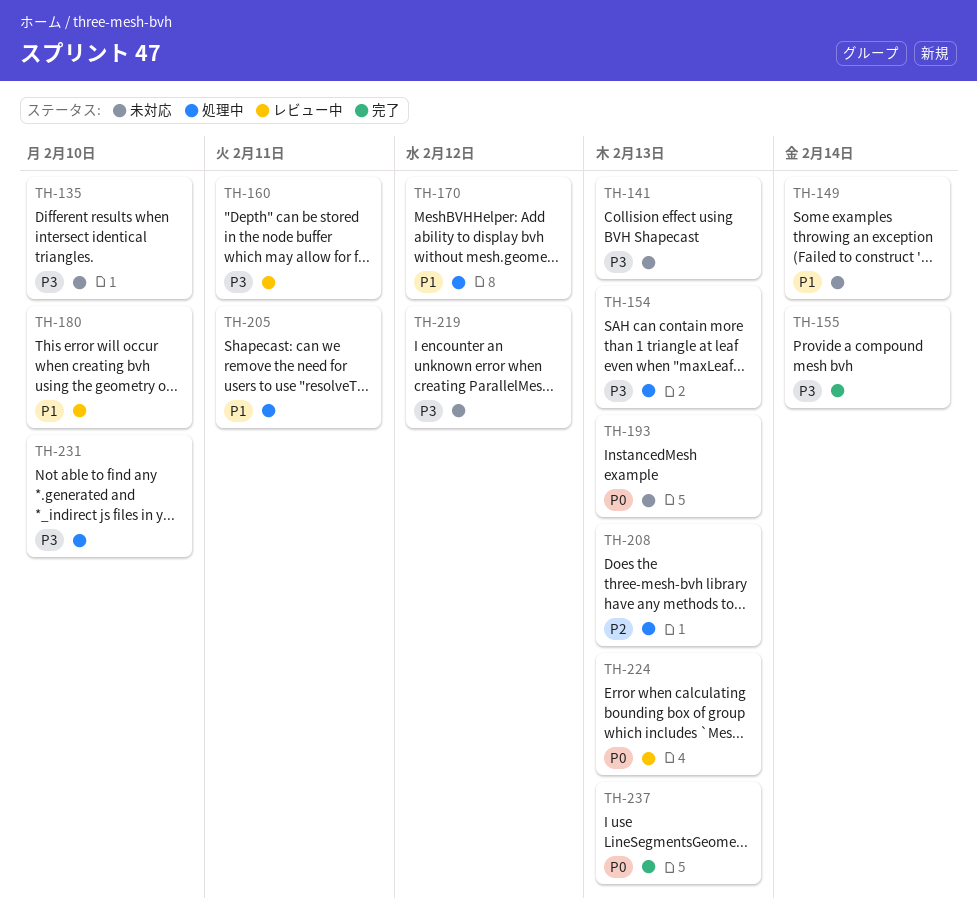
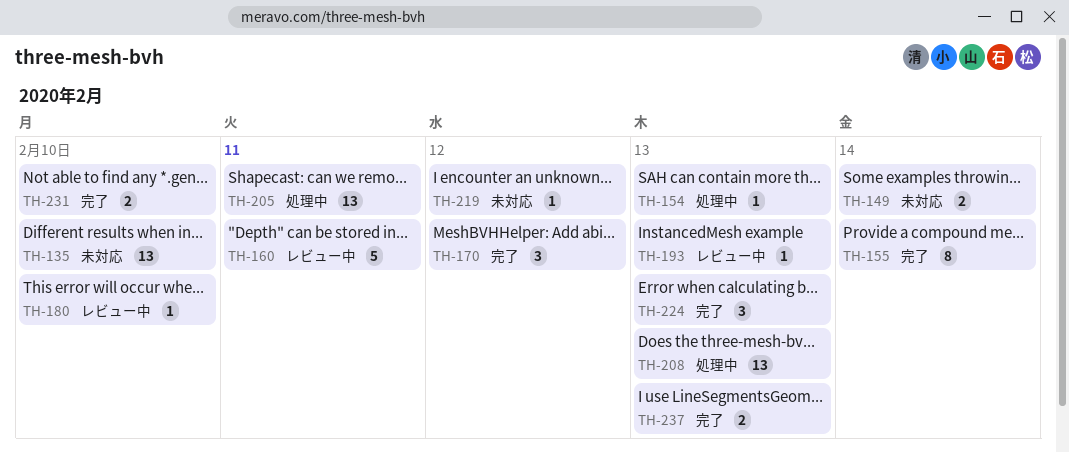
TH-141: present -> none
TH-170, status: 処理中 -> 完了
TH-193, status: 未対応 -> レビュー中
TH-224, status: レビュー中 -> 完了
TH-231, status: 処理中 -> 完了

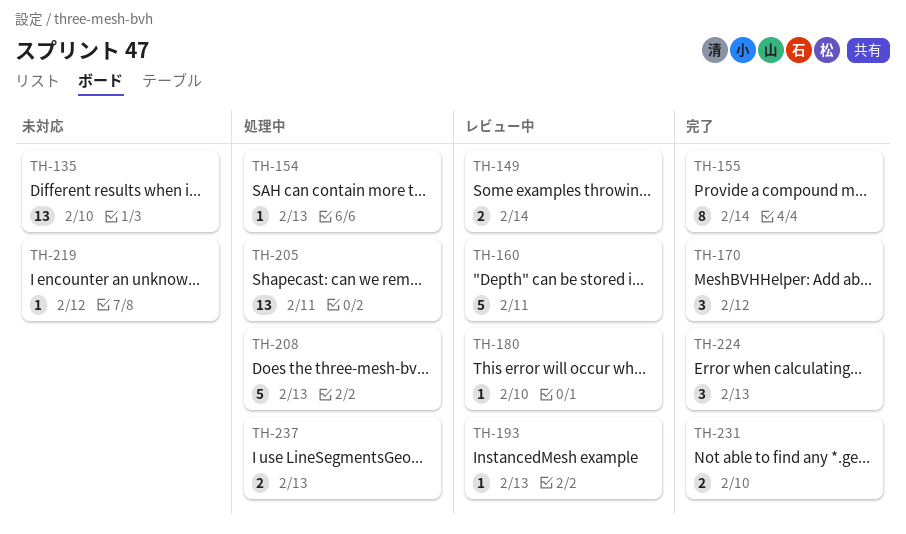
TH-149, status: 未対応 -> レビュー中
TH-208, estimate: 13 -> 5
TH-237, status: 完了 -> 処理中

